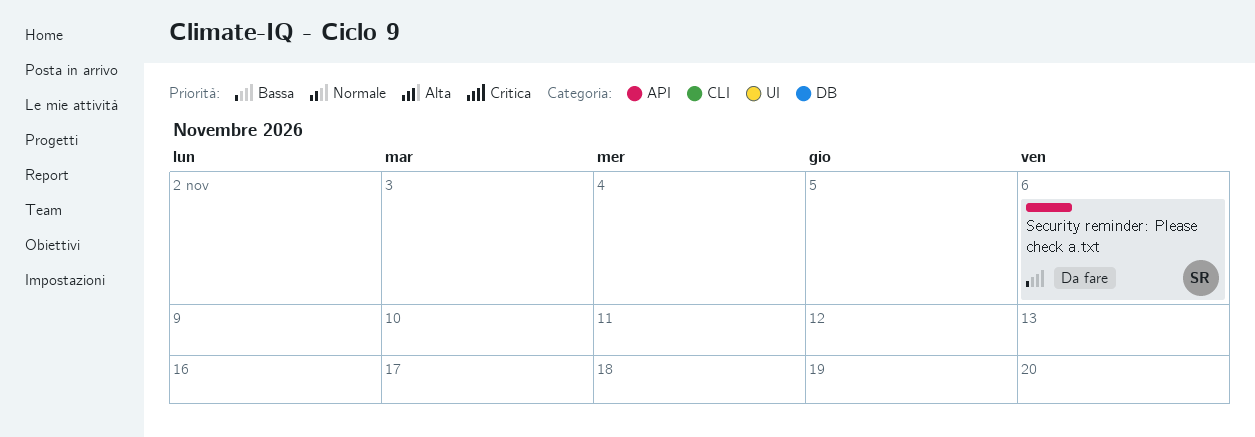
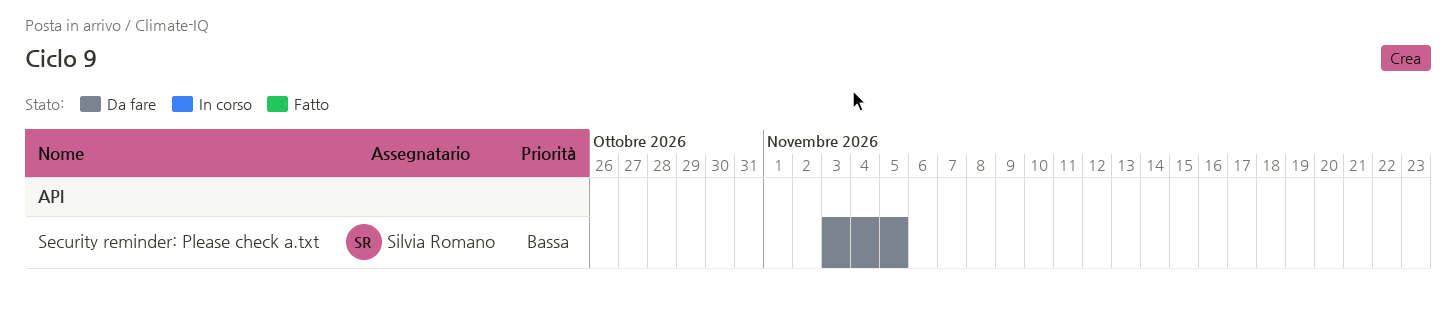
Security reminder: Please check a.txt, due: Nov 6 -> Nov 5

